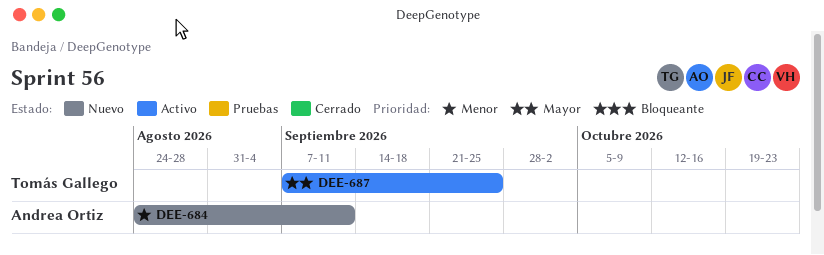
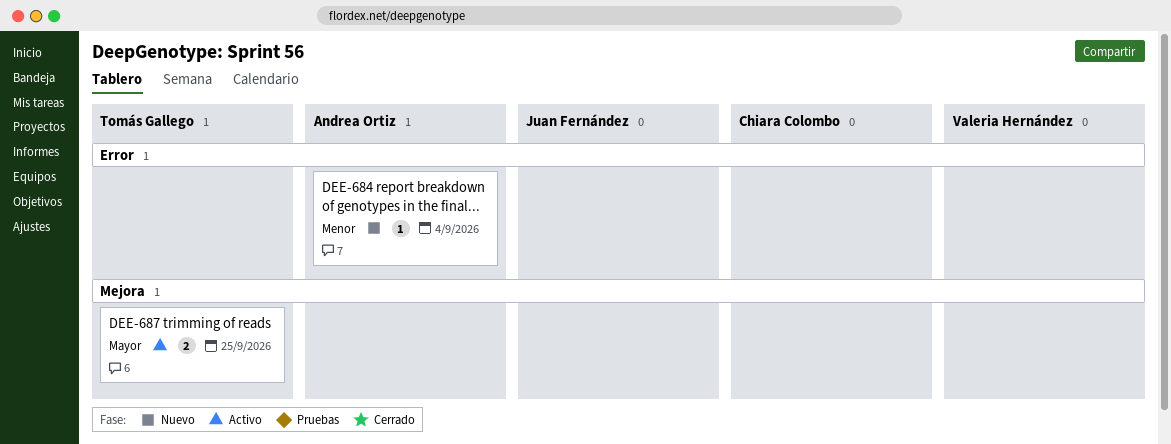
DEE-684, due: Sep 11 -> Sep 4

